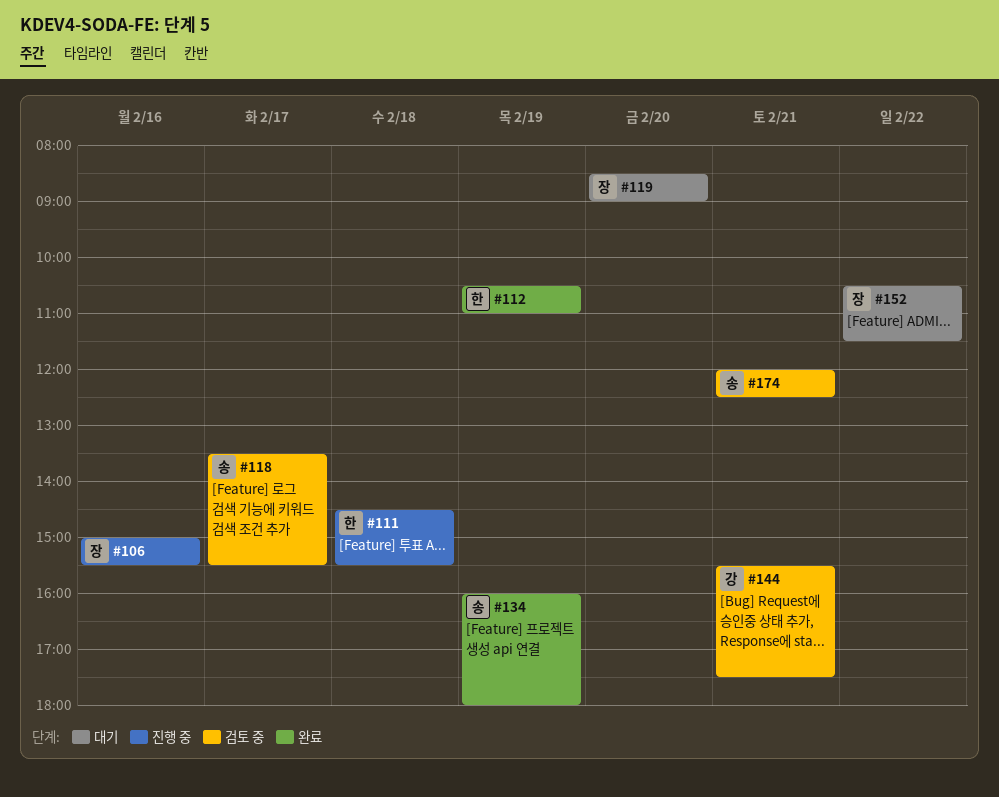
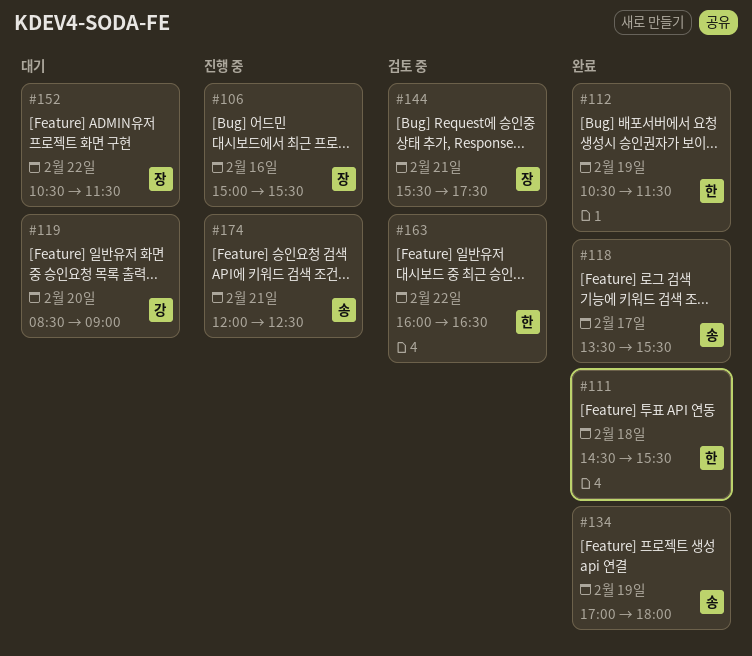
#111, status: 진행 중 -> 완료
#112, ends: 11:00 -> 11:30
#118, status: 검토 중 -> 완료
#119, owner: 장 -> 강
#134, begins: 16:00 -> 17:00
#144, owner: 강 -> 장
#163: none -> present
#174, status: 검토 중 -> 진행 중

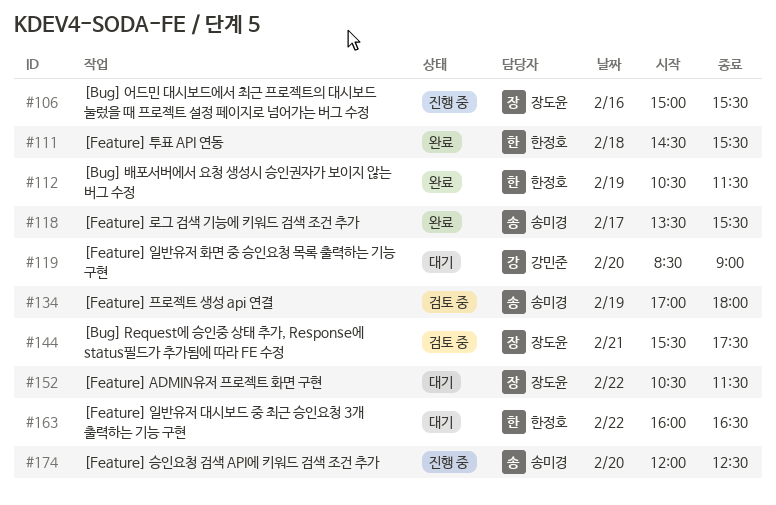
#134, status: 완료 -> 검토 중
#163, status: 검토 중 -> 대기
#174, day: Feb 21 -> Feb 20

